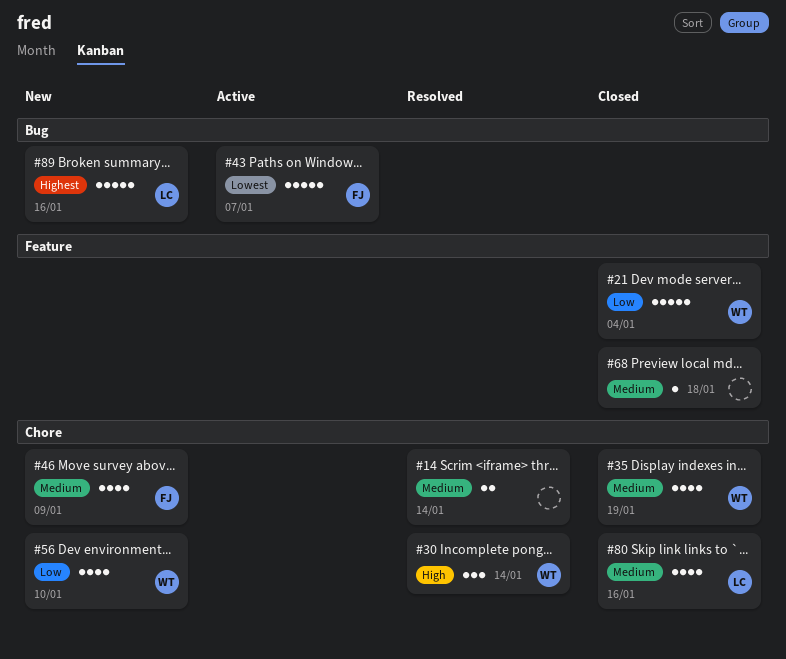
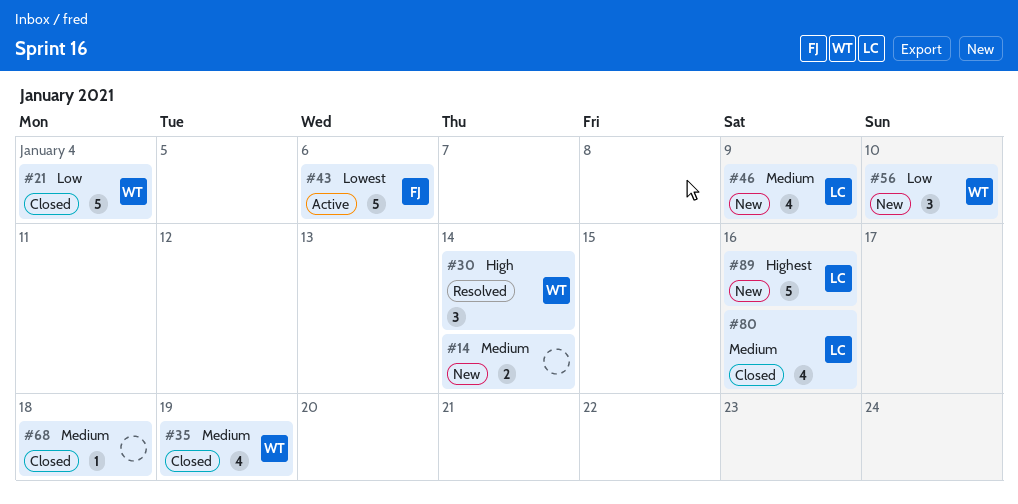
#14, status: Resolved -> New
#43, due: Jan 7 -> Jan 6
#46, owner: FJ -> LC
#56, estimate: 4 -> 3

